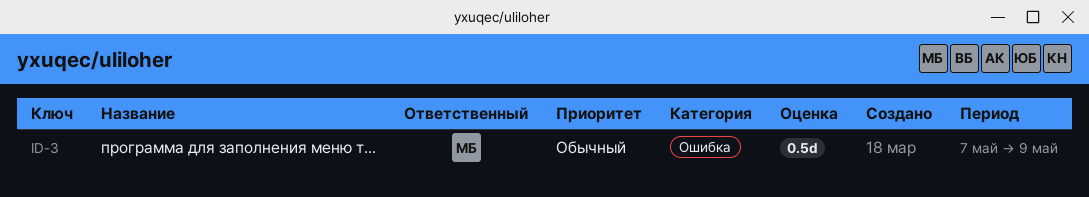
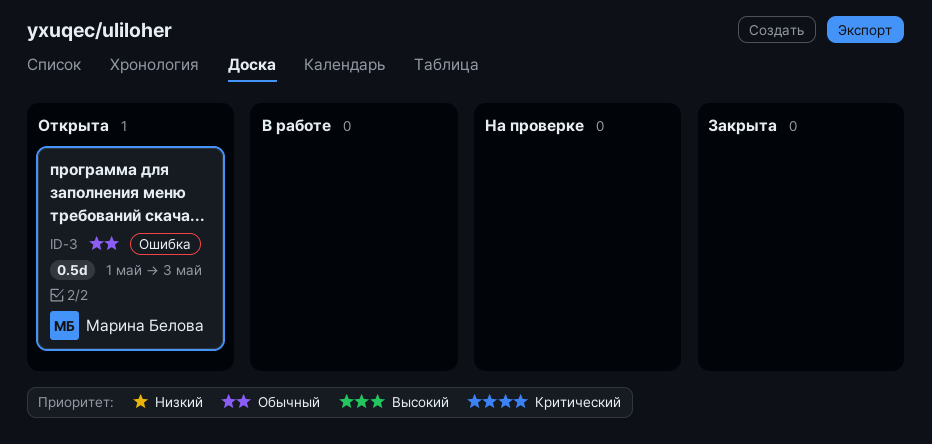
ID-3, start: May 7 -> May 1
ID-3, due: May 9 -> May 3

